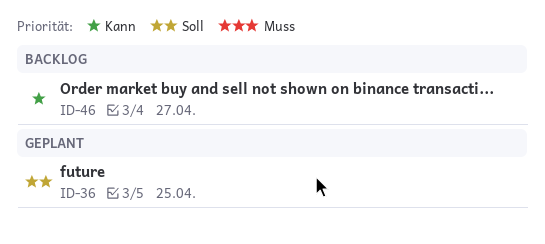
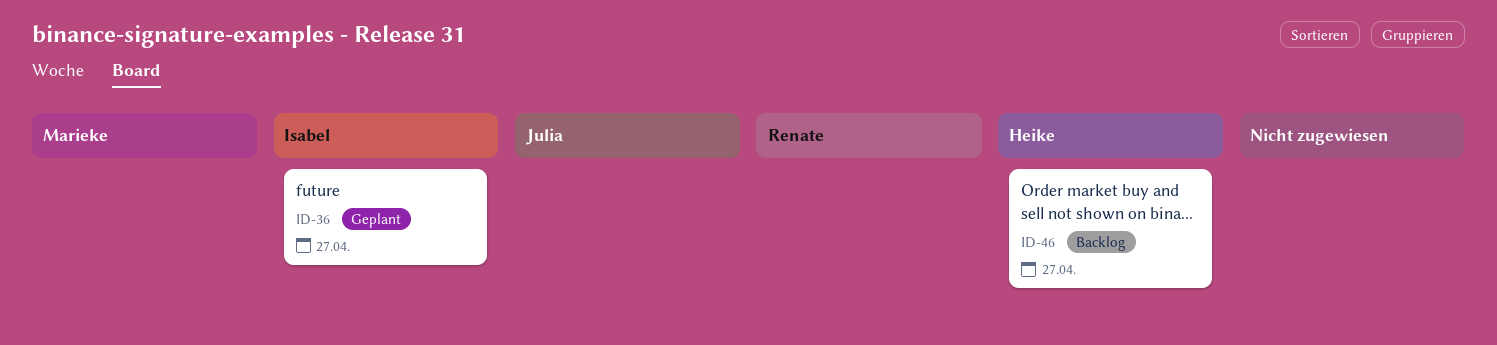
ID-36, due: Apr 25 -> Apr 27

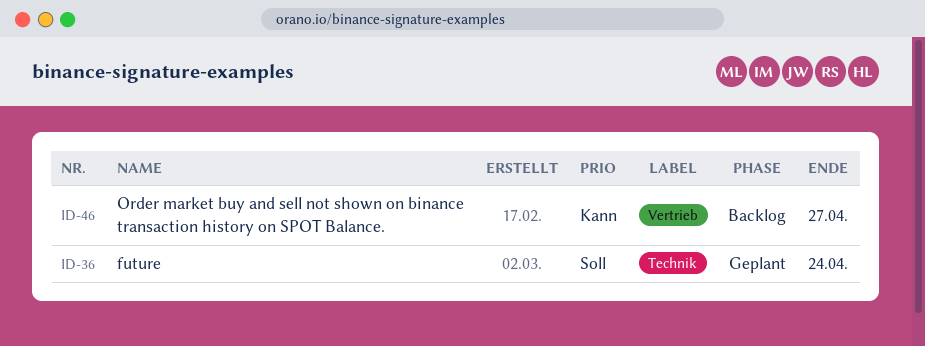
ID-36, due: Apr 27 -> Apr 24

